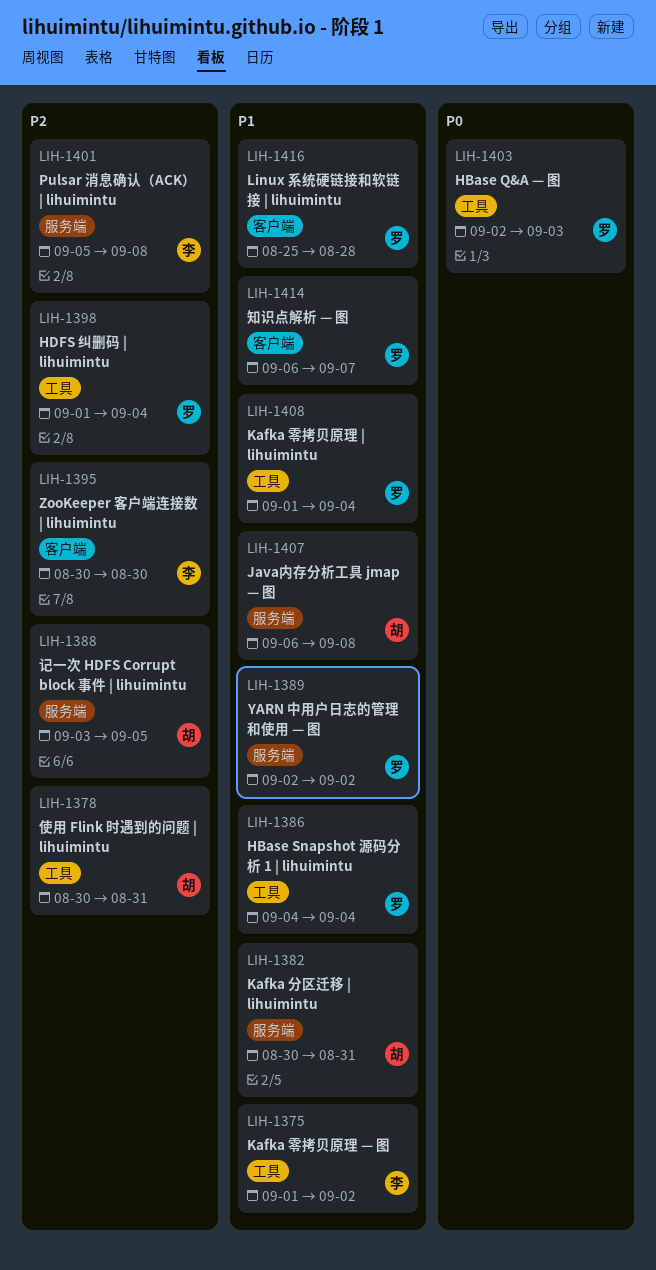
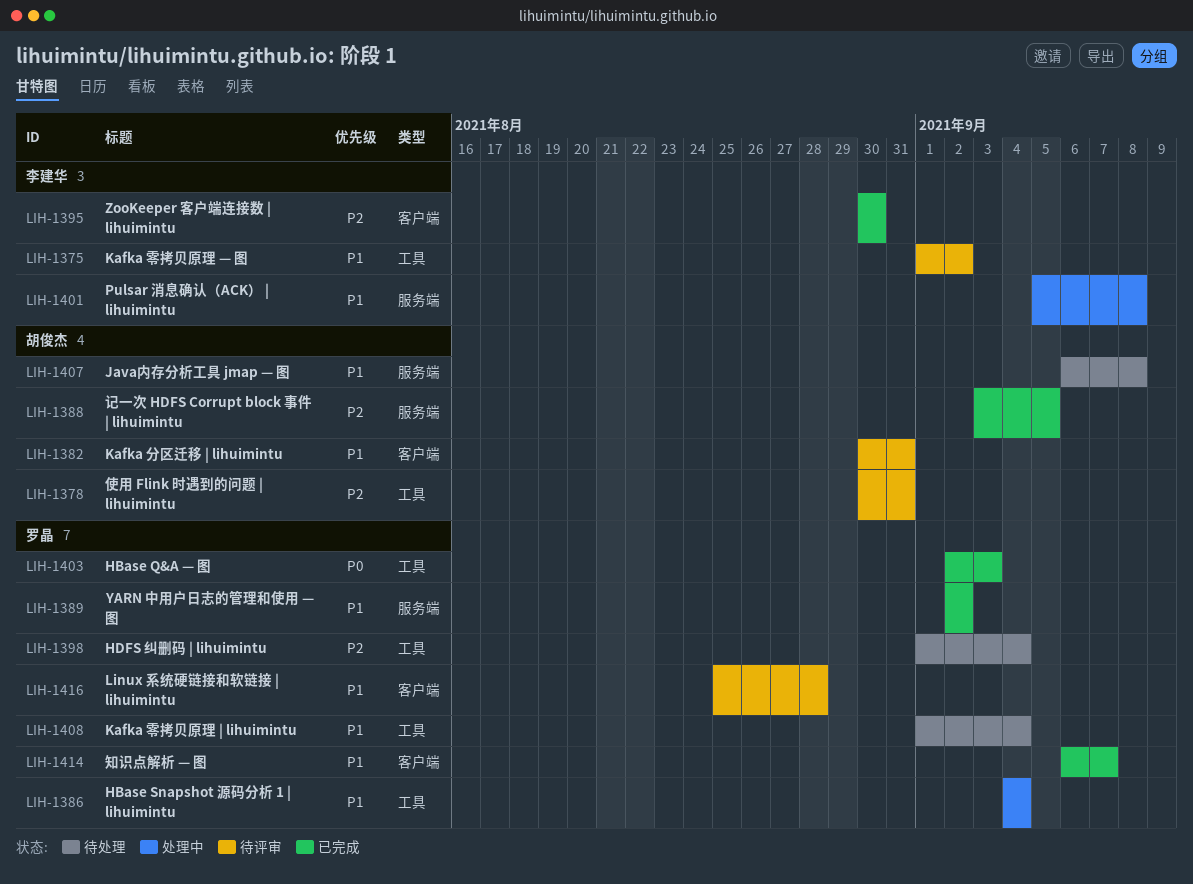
LIH-1382, label: 服务端 -> 客户端
LIH-1401, priority: P2 -> P1

